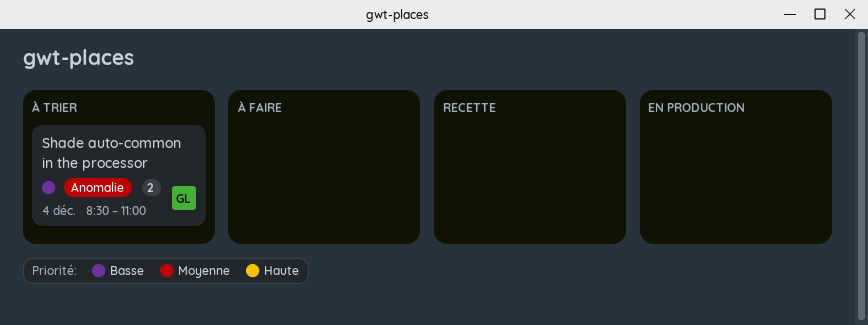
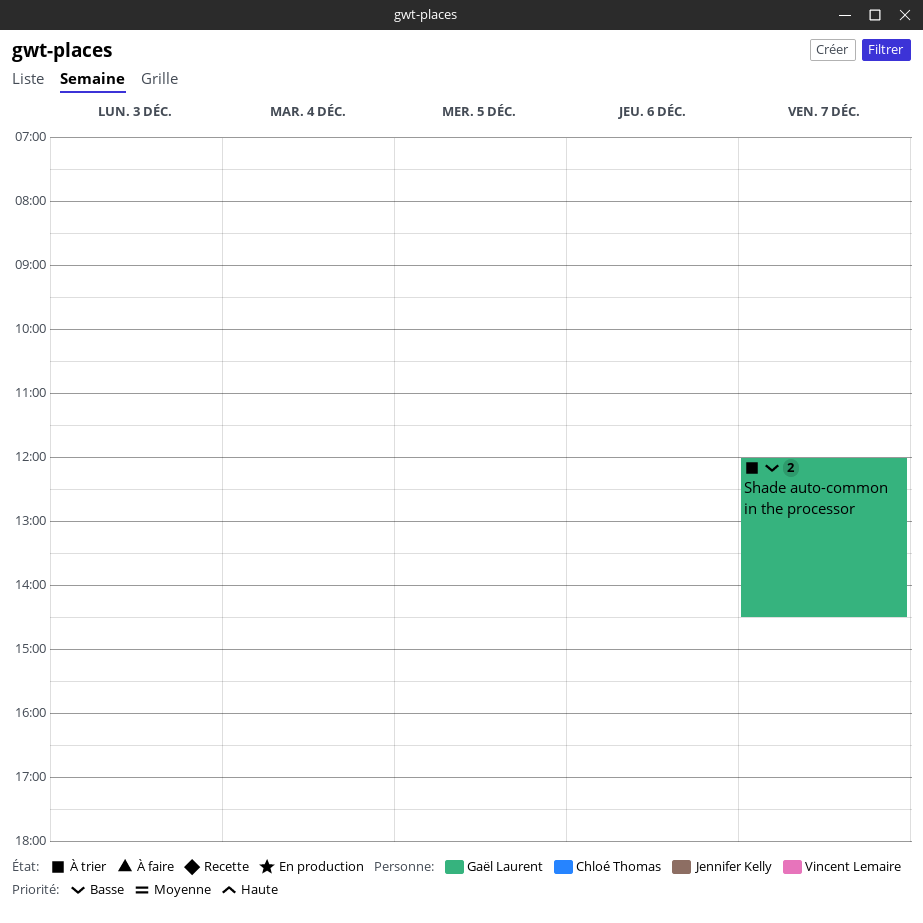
Shade auto-common in the processor, day: Dec 4 -> Dec 7
Shade auto-common in the processor, begins: 08:30 -> 12:00
Shade auto-common in the processor, ends: 11:00 -> 14:30

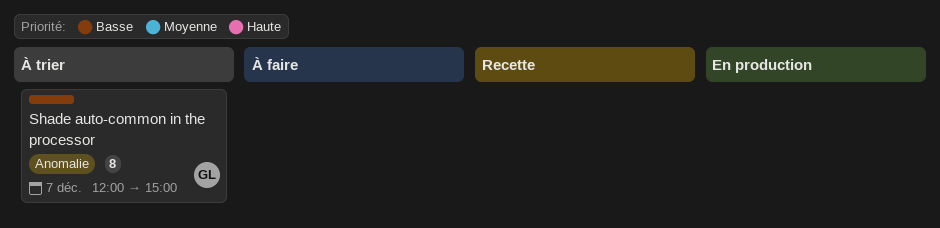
Shade auto-common in the processor, estimate: 2 -> 8
Shade auto-common in the processor, ends: 14:30 -> 15:00

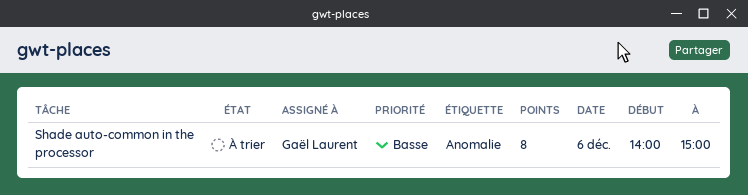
Shade auto-common in the processor, day: Dec 7 -> Dec 6
Shade auto-common in the processor, begins: 12:00 -> 14:00

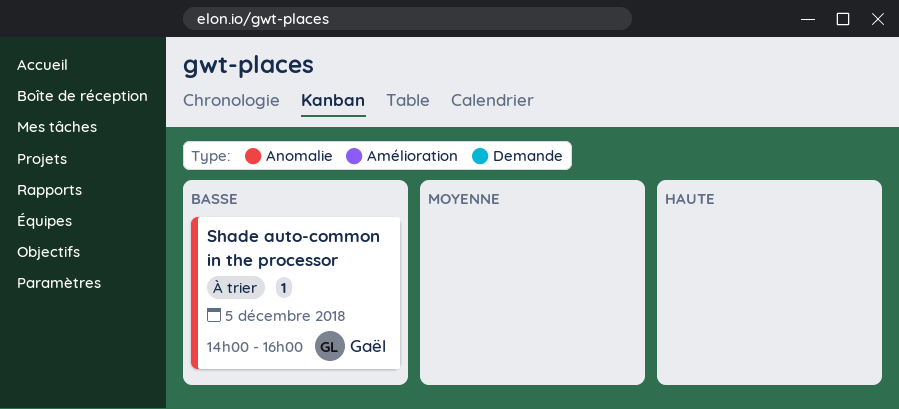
Shade auto-common in the processor, estimate: 8 -> 1
Shade auto-common in the processor, day: Dec 6 -> Dec 5
Shade auto-common in the processor, ends: 15:00 -> 16:00

